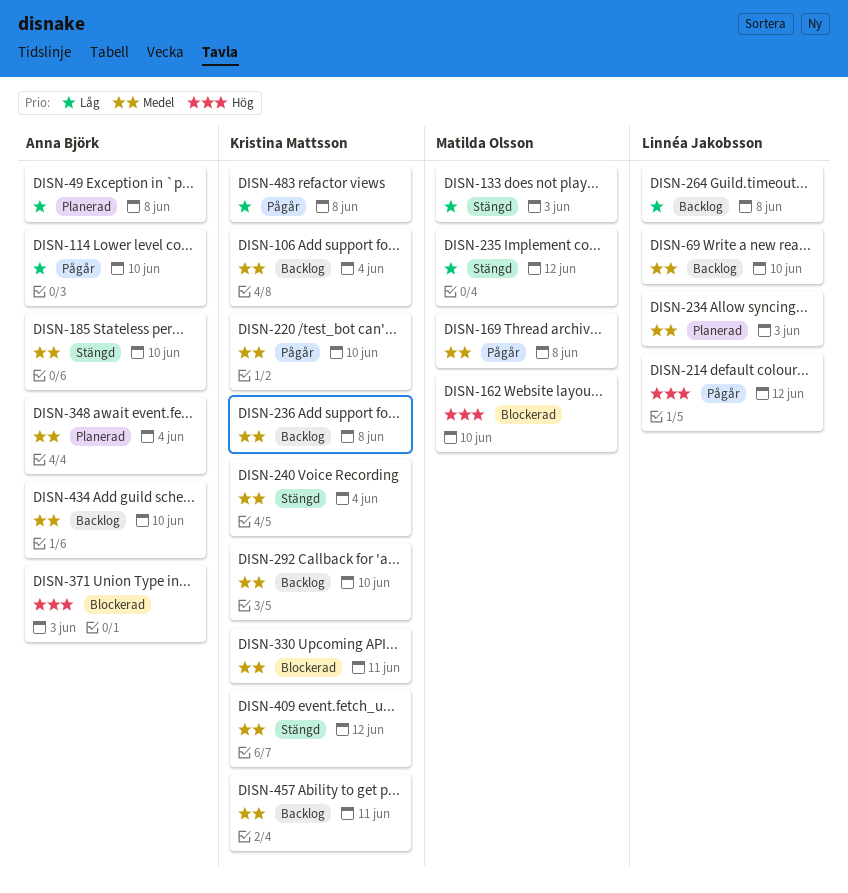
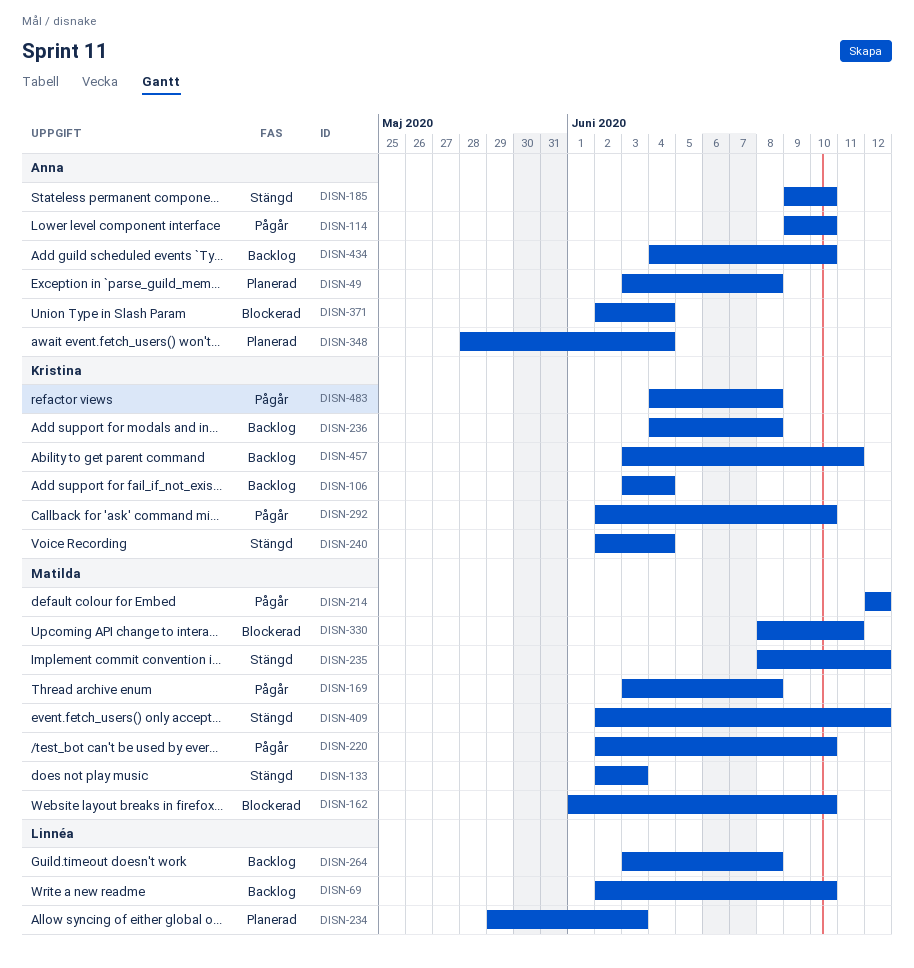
DISN-214, owner: Linnéa Jakobsson -> Matilda Olsson
DISN-220, owner: Kristina Mattsson -> Matilda Olsson
DISN-292, status: Backlog -> Pågår
DISN-330, owner: Kristina Mattsson -> Matilda Olsson
DISN-371, due: Jun 3 -> Jun 4
DISN-409, owner: Kristina Mattsson -> Matilda Olsson

